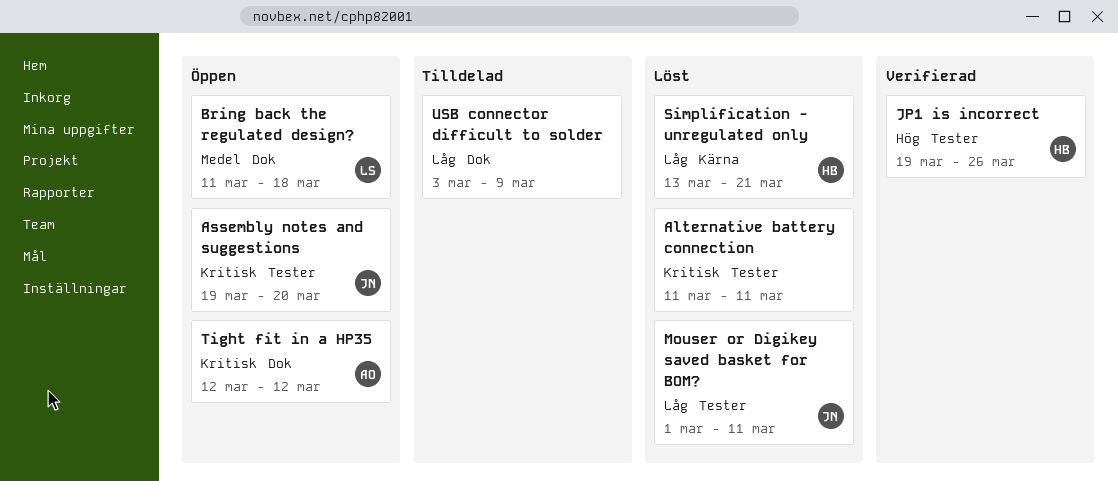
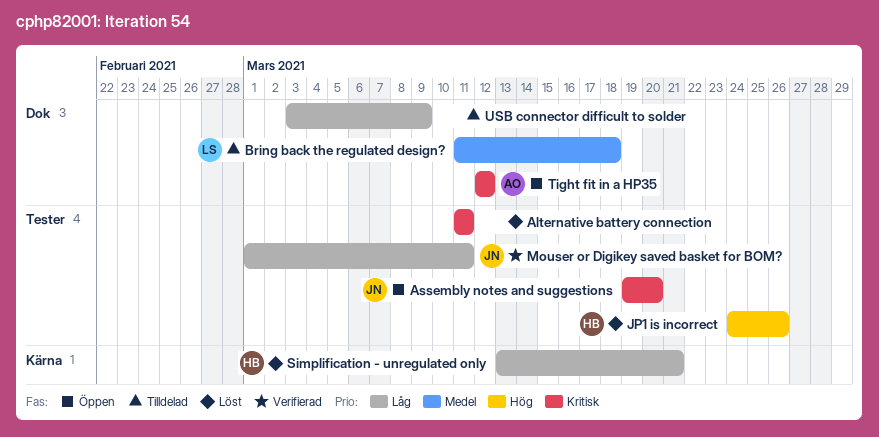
Bring back the regulated design?, status: Öppen -> Tilldelad
JP1 is incorrect, status: Verifierad -> Löst
JP1 is incorrect, start: Mar 19 -> Mar 24
Mouser or Digikey saved basket for BOM?, status: Löst -> Verifierad

